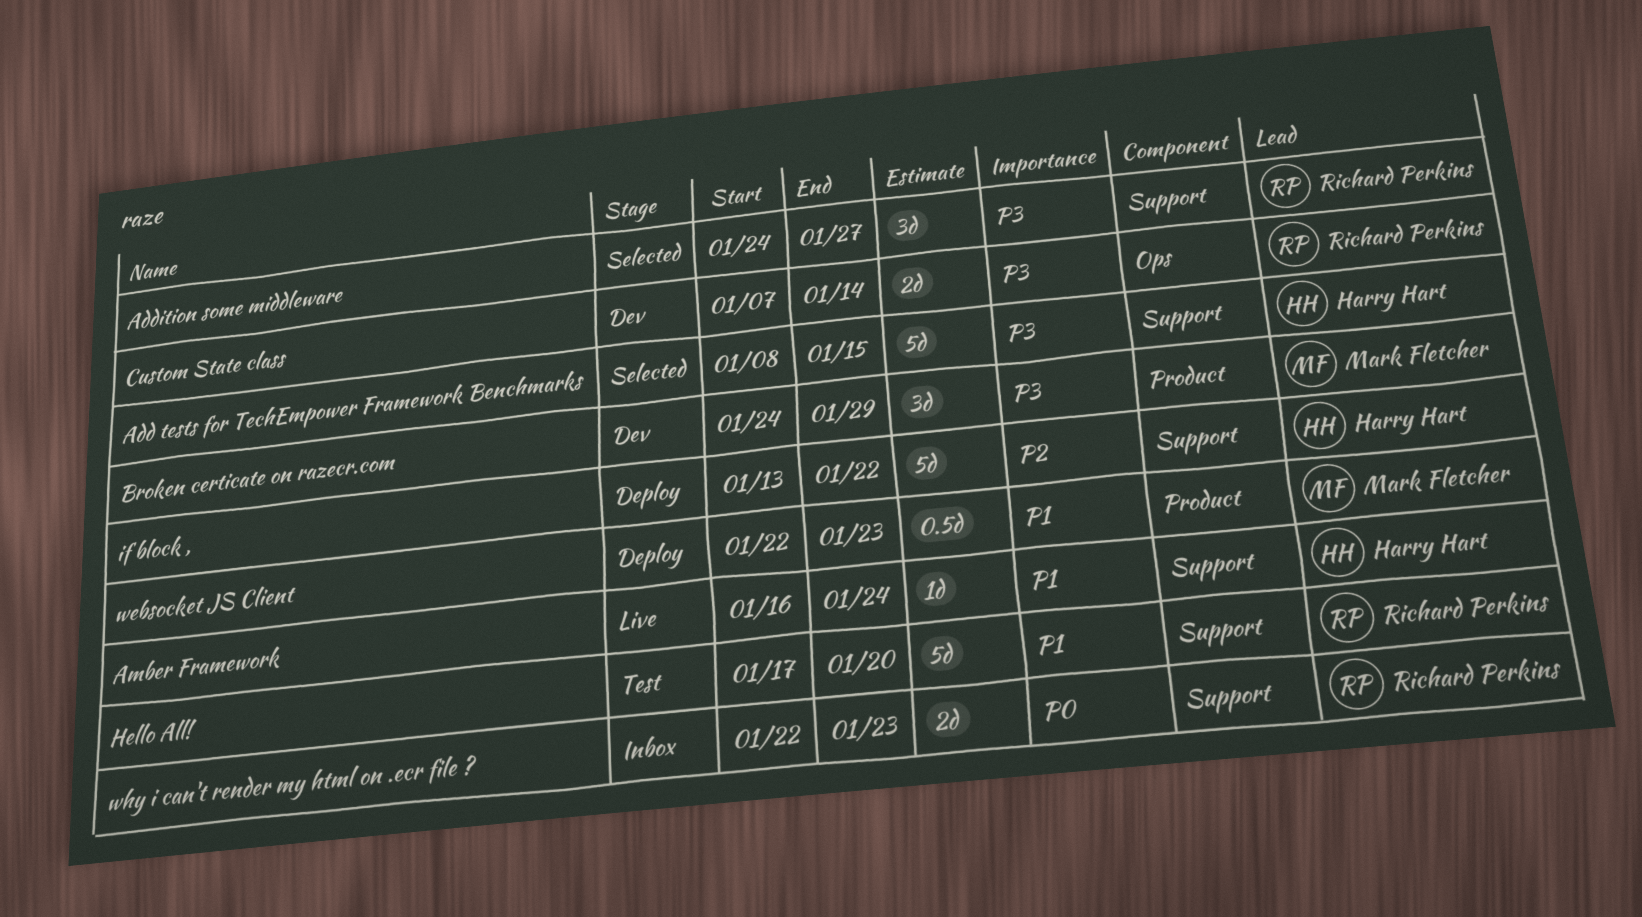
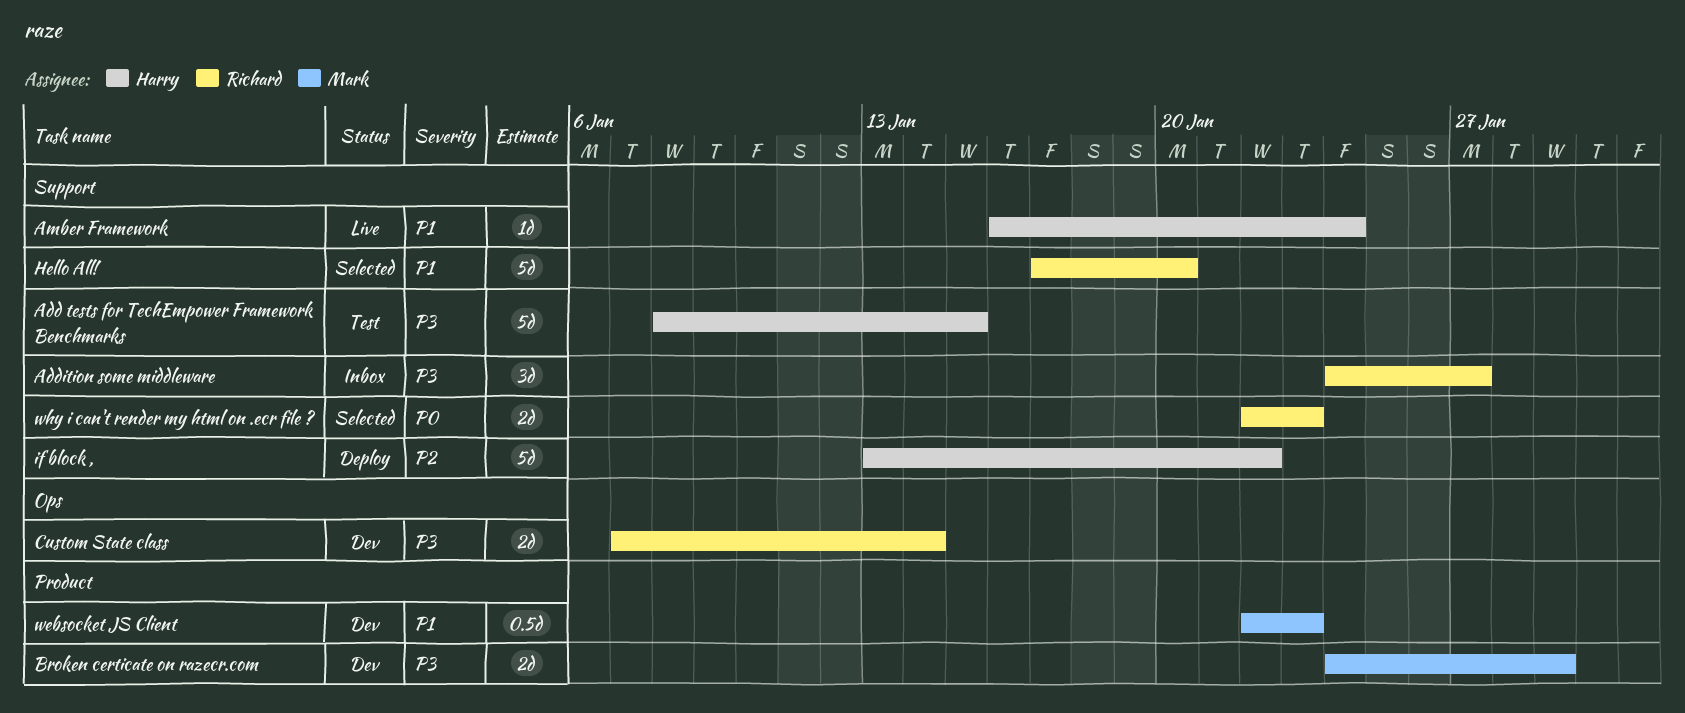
Add tests for TechEmpower Framework Benchmarks, status: Selected -> Test
Addition some middleware, status: Selected -> Inbox
Broken certicate on razecr.com, estimate: 3d -> 2d
Hello All!, status: Test -> Selected
websocket JS Client, status: Deploy -> Dev
why i can't render my html on .ecr file ?, status: Inbox -> Selected

